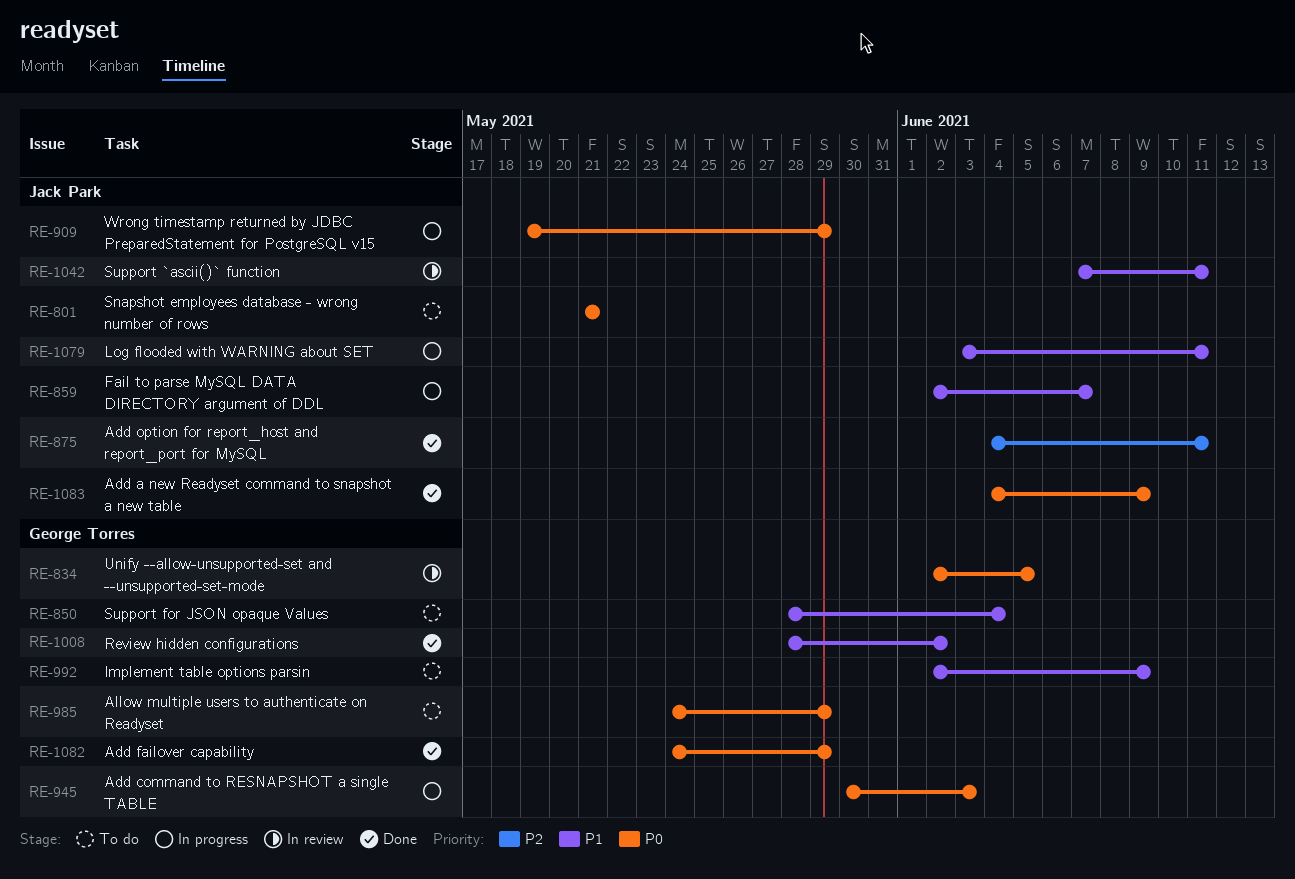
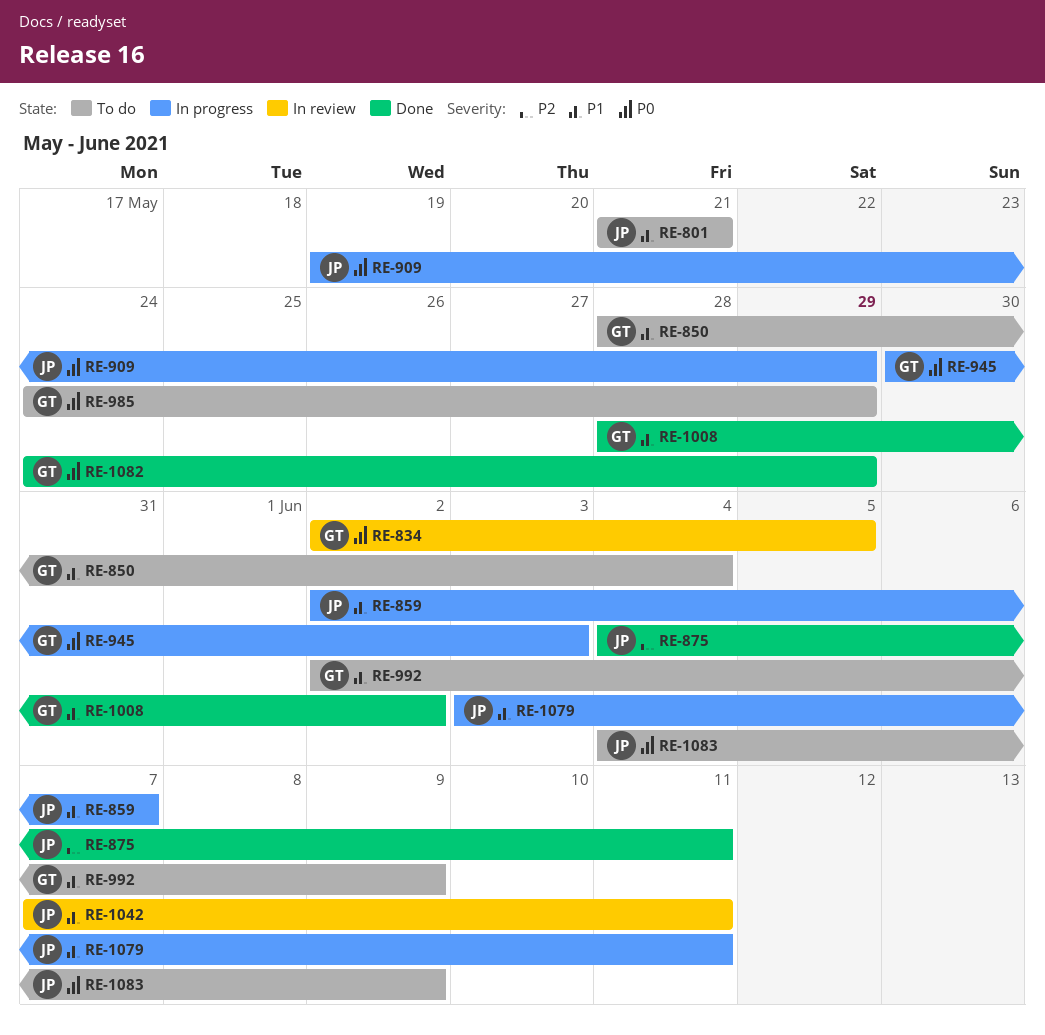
RE-801, priority: P0 -> P1
RE-1083, status: Done -> To do

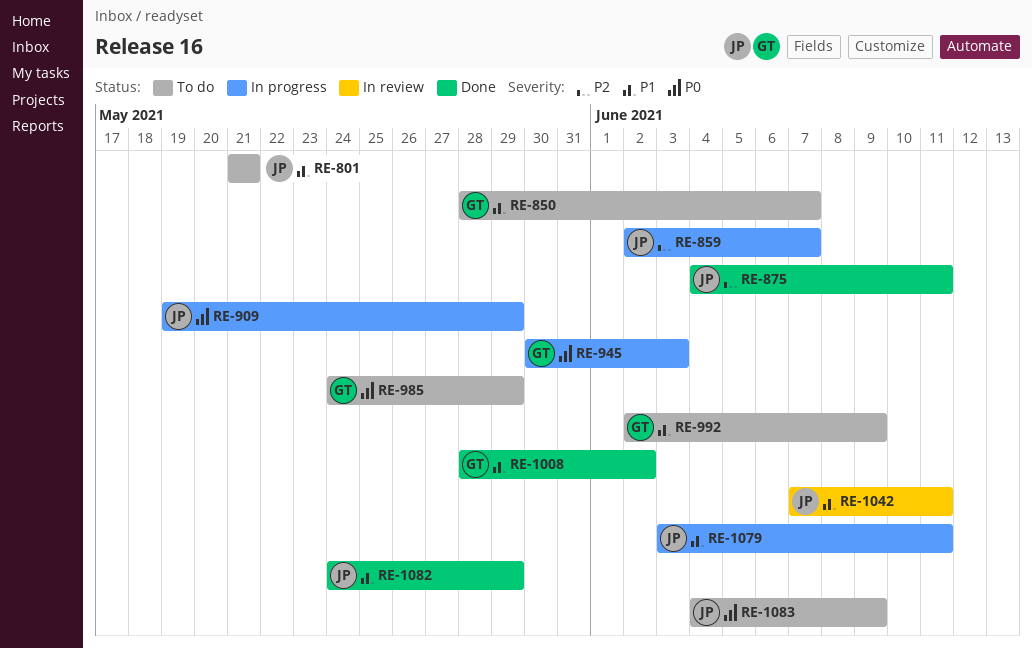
RE-834: present -> none
RE-850, due: Jun 4 -> Jun 7
RE-859, priority: P1 -> P2
RE-1082, owner: GT -> JP
RE-1082, priority: P0 -> P1

